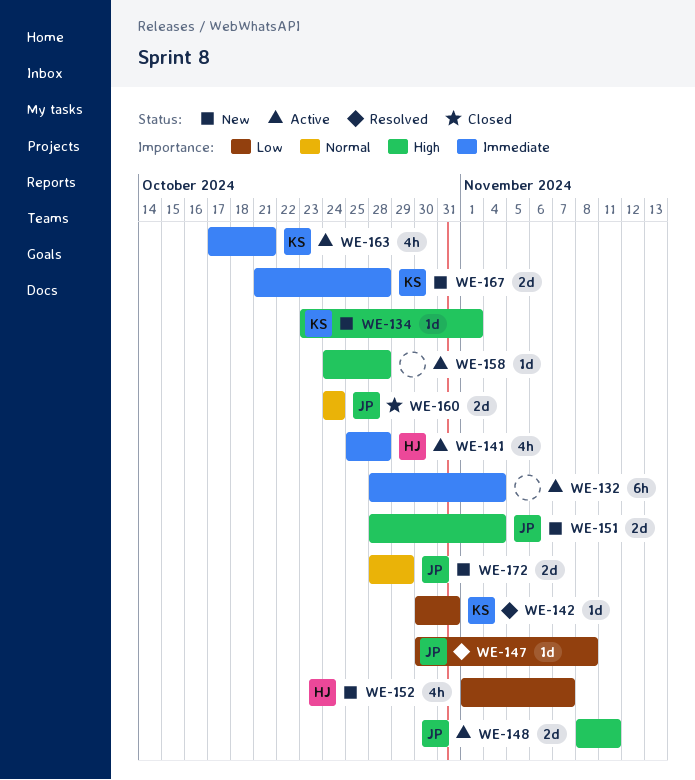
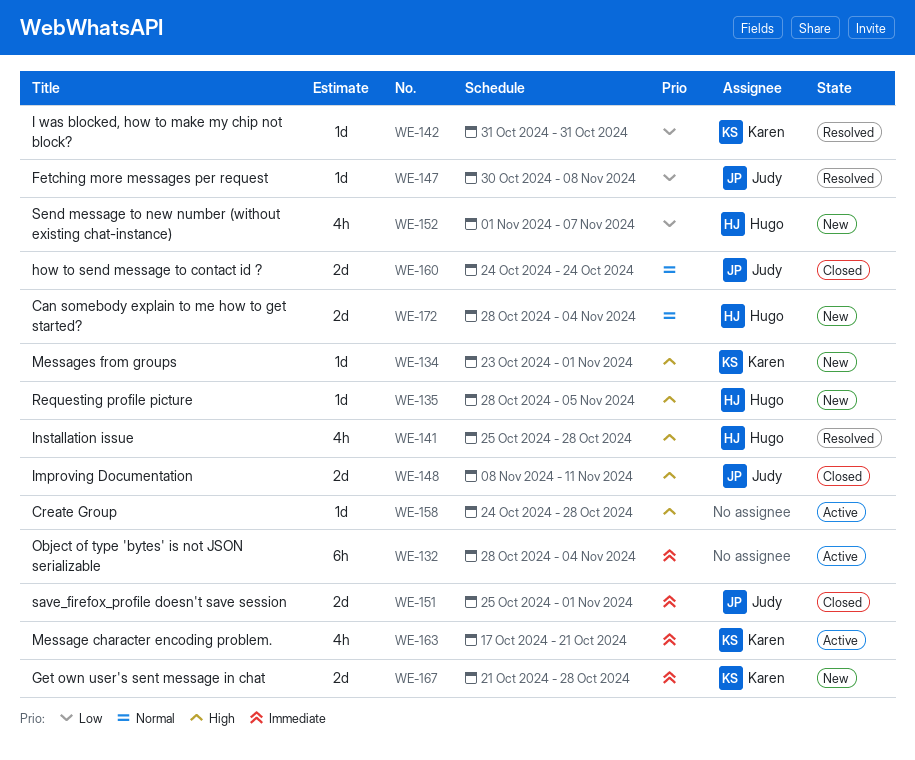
WE-135: none -> present
WE-141, status: Active -> Resolved
WE-141, priority: Immediate -> High
WE-142, start: Oct 30 -> Oct 31
WE-148, status: Active -> Closed
WE-151, status: New -> Closed
WE-151, priority: High -> Immediate
WE-151, start: Oct 28 -> Oct 25
WE-151, due: Nov 4 -> Nov 1
WE-172, owner: Judy -> Hugo
WE-172, due: Oct 29 -> Nov 4

